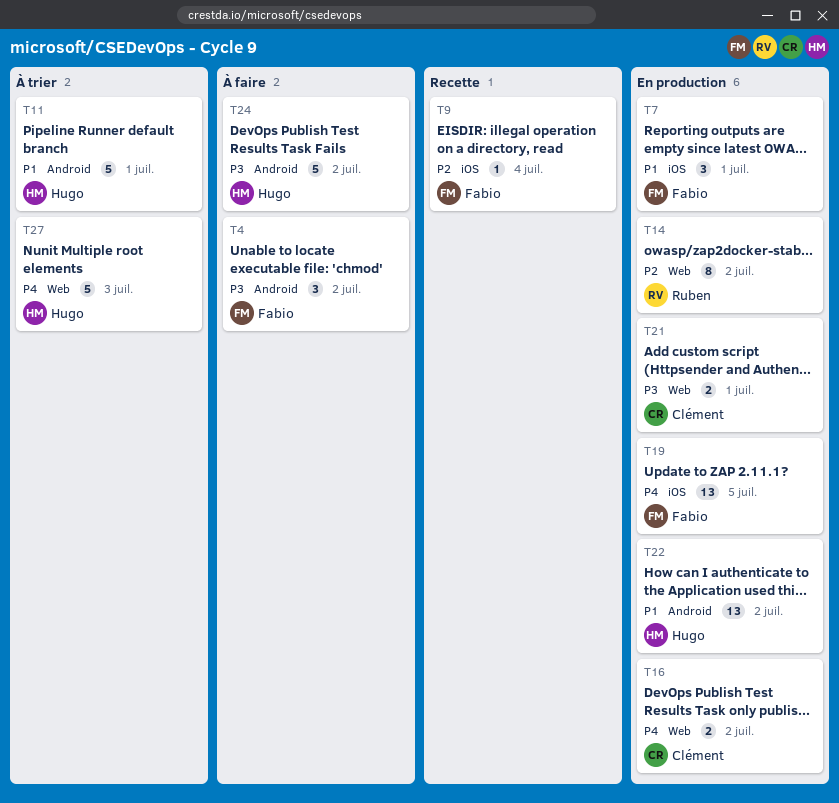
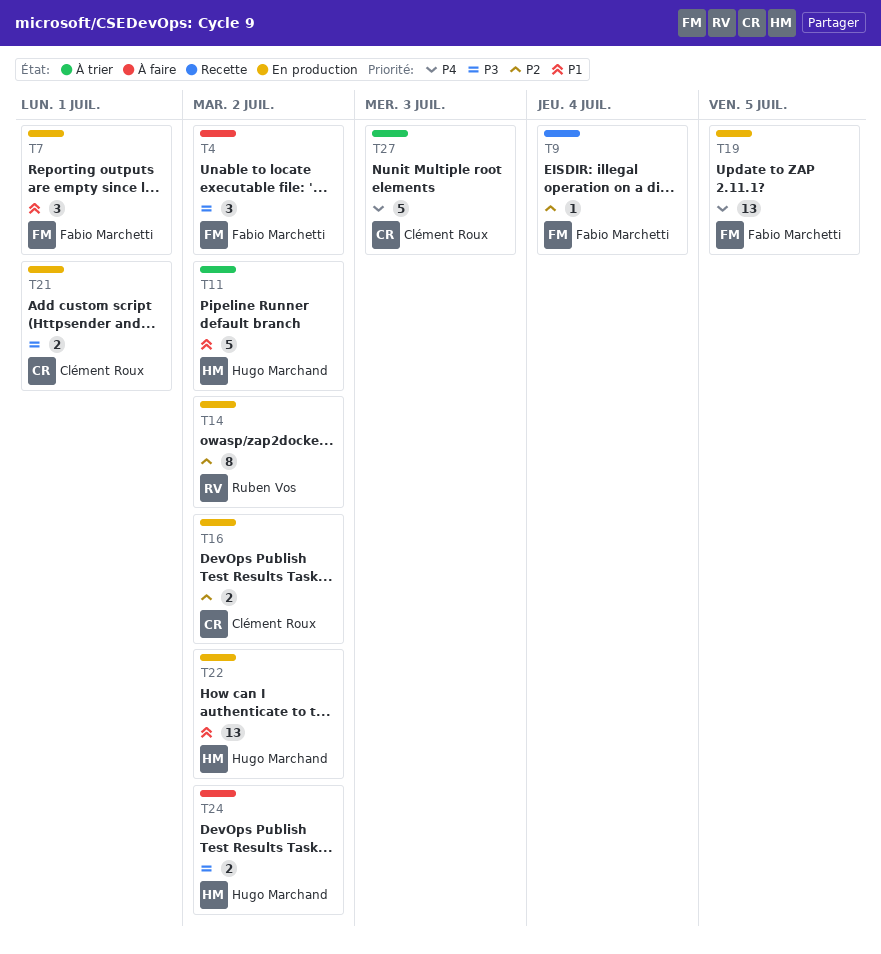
T11, due: Jul 1 -> Jul 2
T16, priority: P4 -> P2
T24, estimate: 5 -> 2
T27, owner: Hugo Marchand -> Clément Roux

